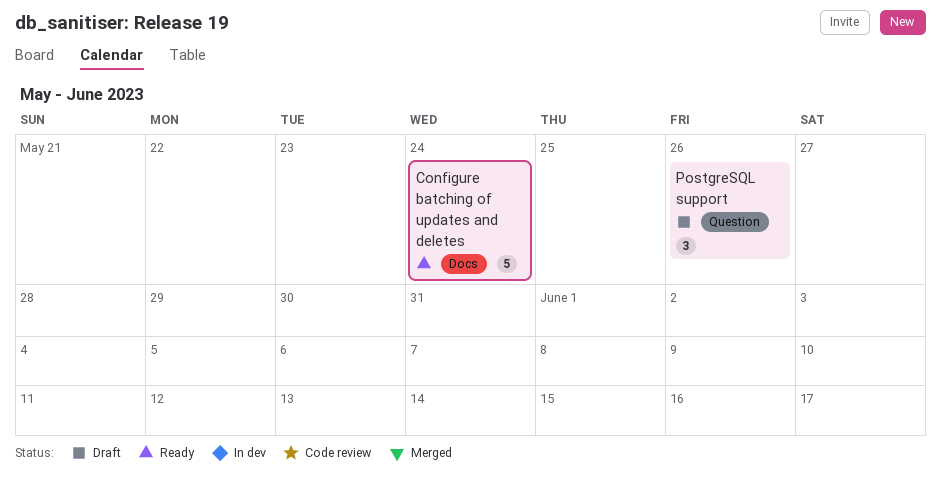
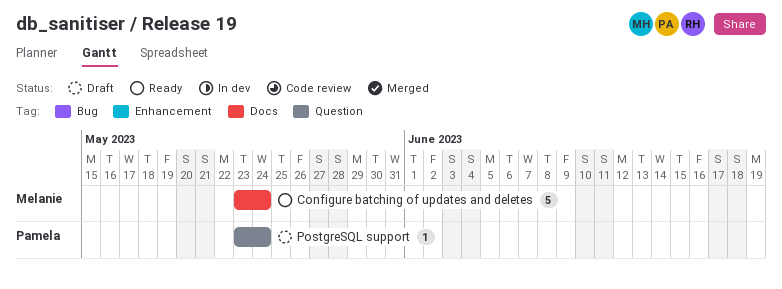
PostgreSQL support, estimate: 3 -> 1
PostgreSQL support, due: May 26 -> May 24

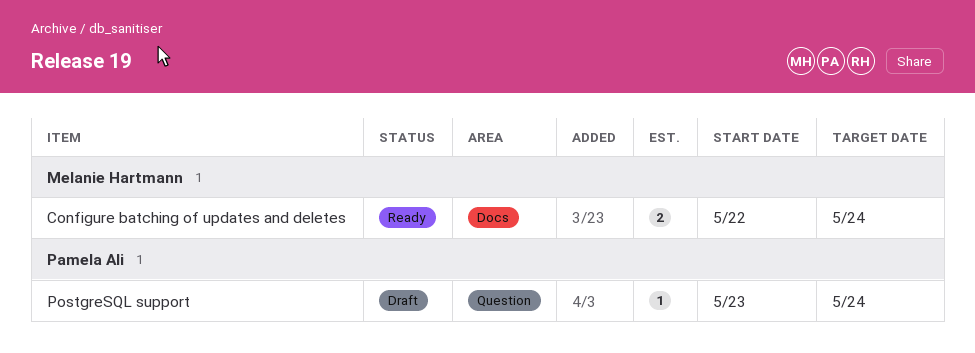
Configure batching of updates and deletes, estimate: 5 -> 2
Configure batching of updates and deletes, start: May 23 -> May 22

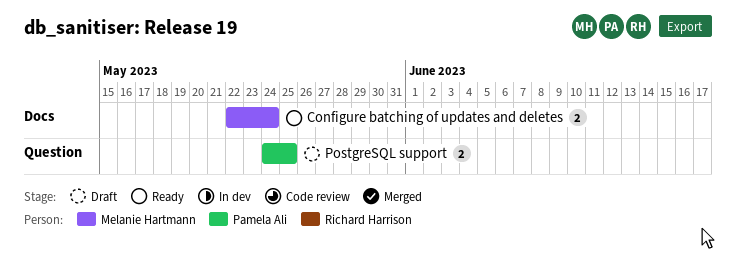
PostgreSQL support, estimate: 1 -> 2
PostgreSQL support, start: May 23 -> May 24
PostgreSQL support, due: May 24 -> May 25

